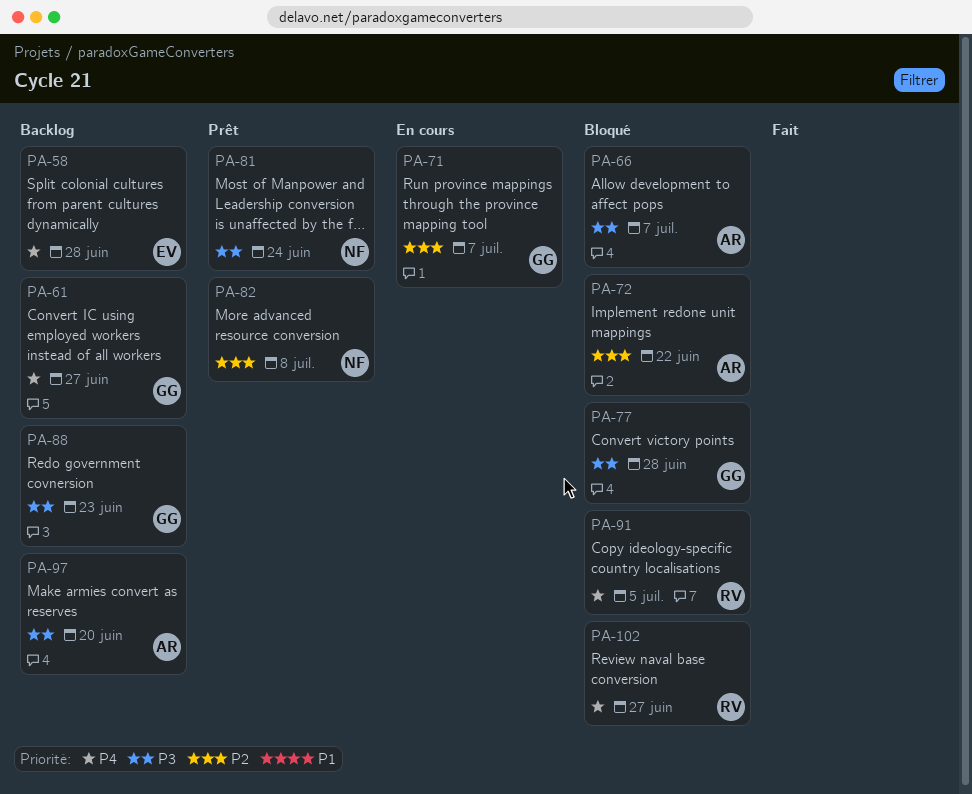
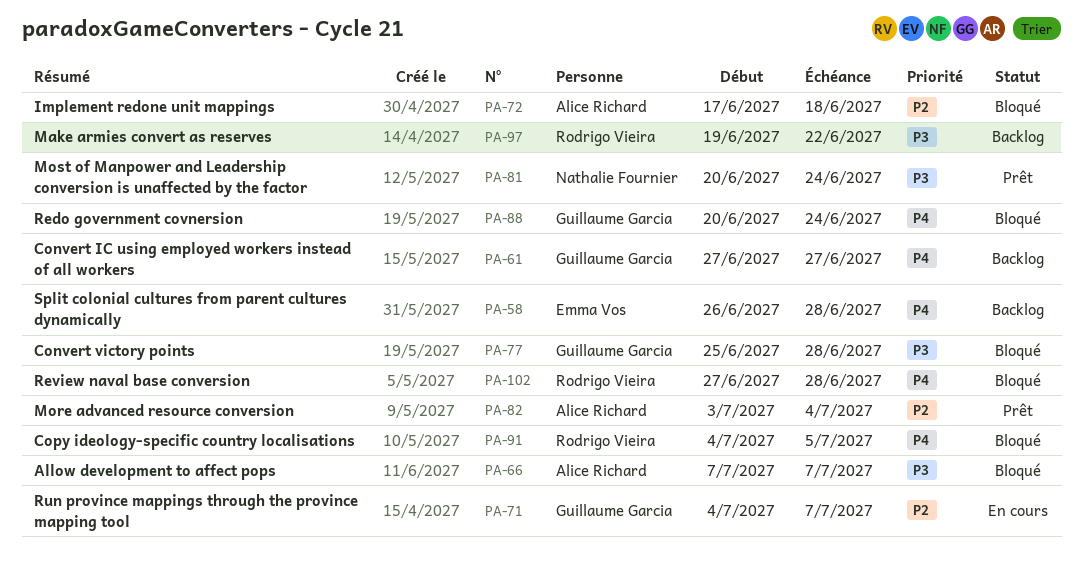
PA-72, due: Jun 22 -> Jun 18
PA-82, owner: Nathalie Fournier -> Alice Richard
PA-82, due: Jul 8 -> Jul 4
PA-88, status: Backlog -> Bloqué
PA-88, priority: P3 -> P4
PA-88, due: Jun 23 -> Jun 24
PA-97, owner: Alice Richard -> Rodrigo Vieira
PA-97, due: Jun 20 -> Jun 22
PA-102, due: Jun 27 -> Jun 28

